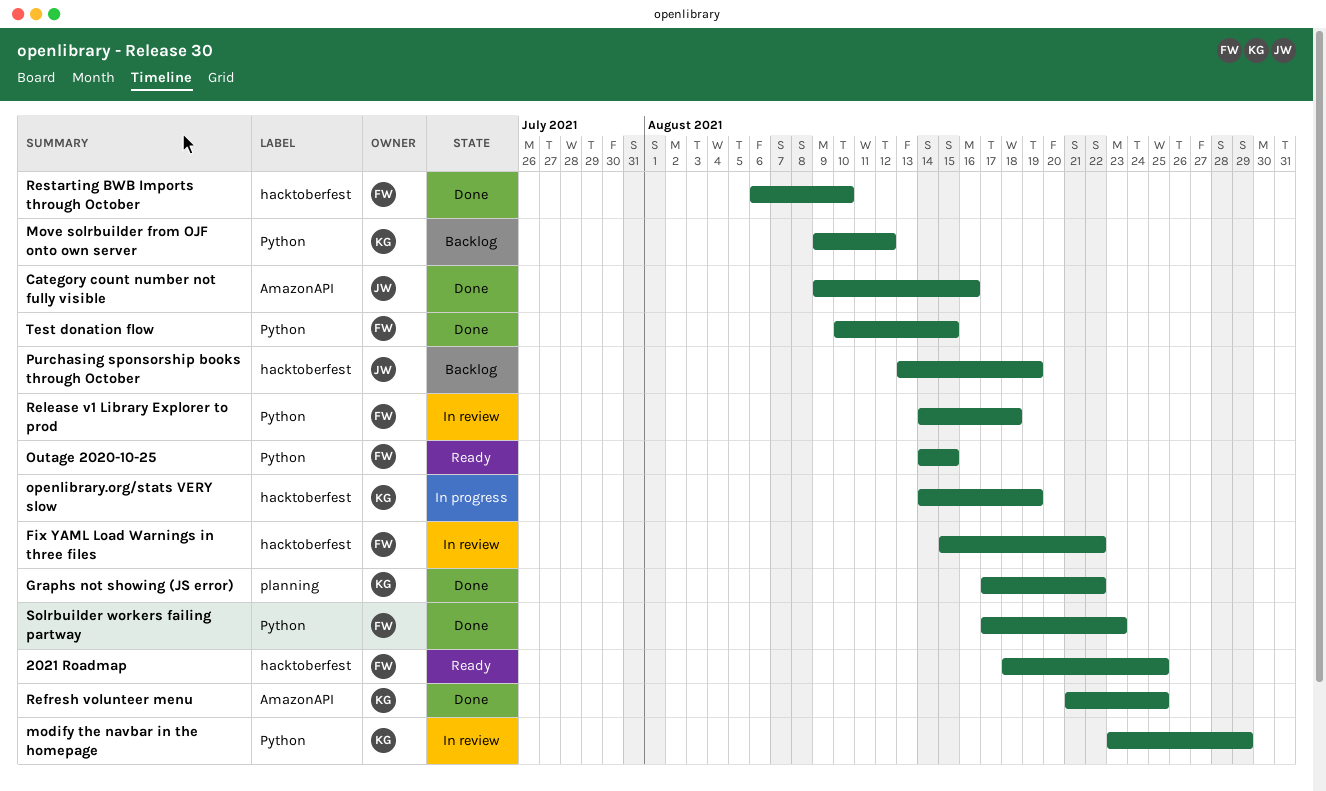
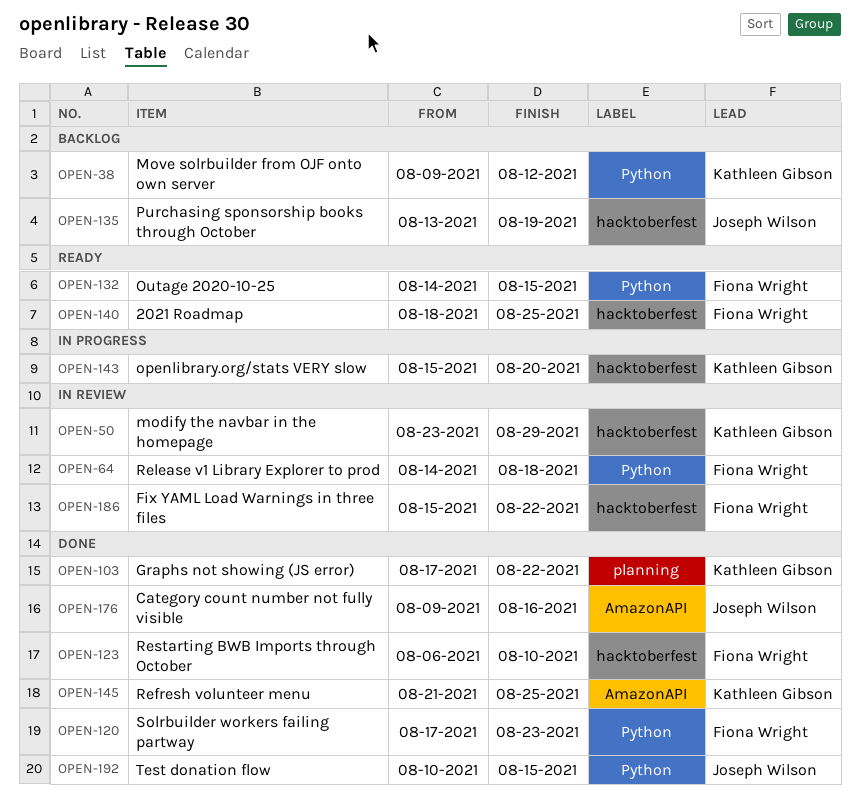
modify the navbar in the homepage, label: Python -> hacktoberfest
openlibrary.org/stats VERY slow, start: Aug 14 -> Aug 15
openlibrary.org/stats VERY slow, due: Aug 19 -> Aug 20
Test donation flow, owner: Fiona Wright -> Joseph Wilson

